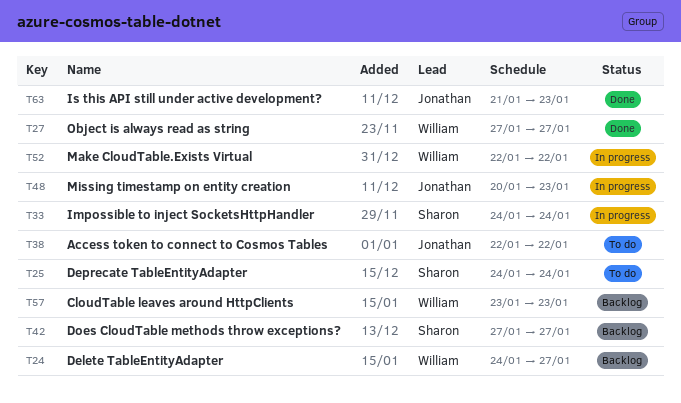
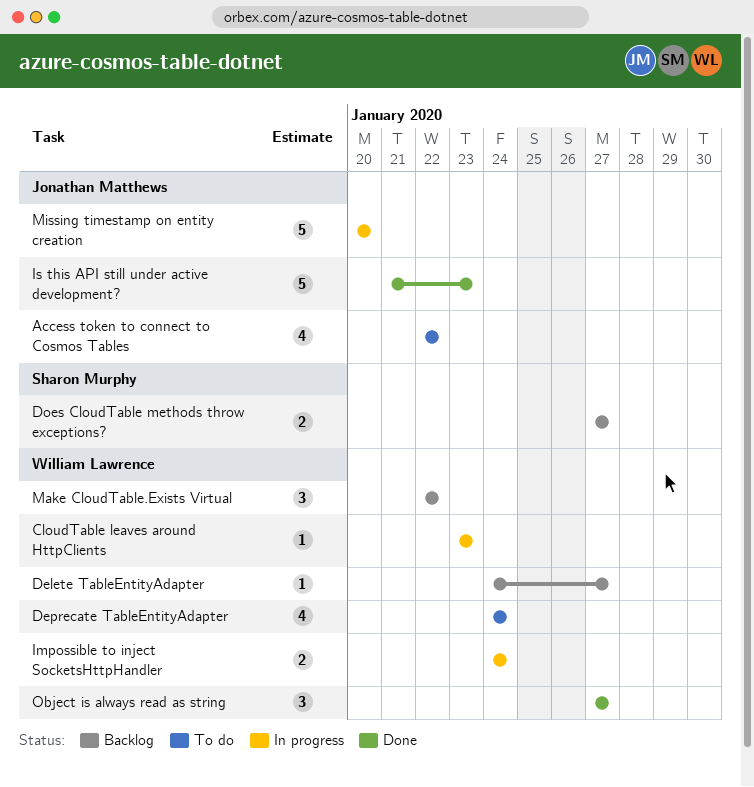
CloudTable leaves around HttpClients, status: Backlog -> In progress
Deprecate TableEntityAdapter, owner: Sharon Murphy -> William Lawrence
Impossible to inject SocketsHttpHandler, owner: Sharon Murphy -> William Lawrence
Make CloudTable.Exists Virtual, status: In progress -> Backlog
Missing timestamp on entity creation, due: Jan 23 -> Jan 20

